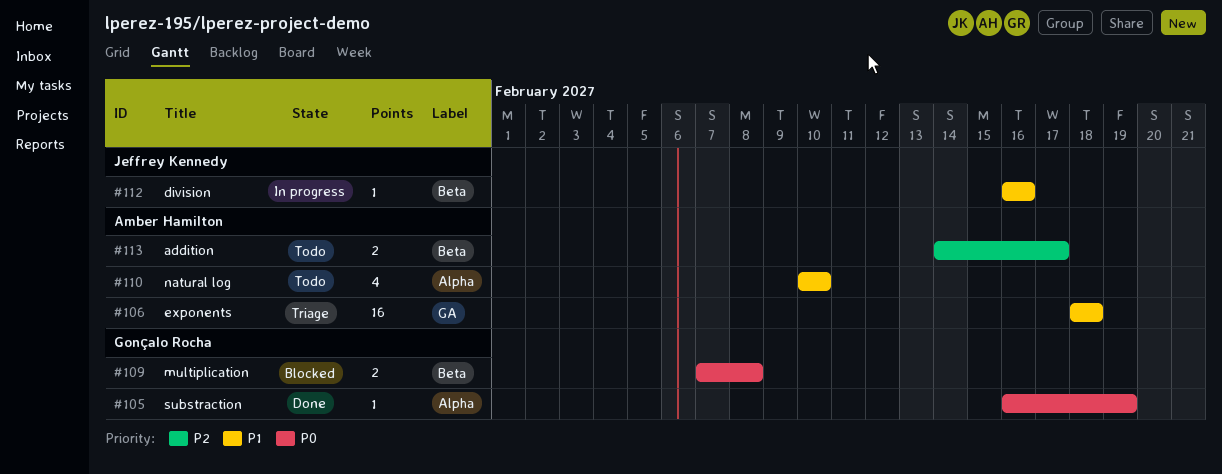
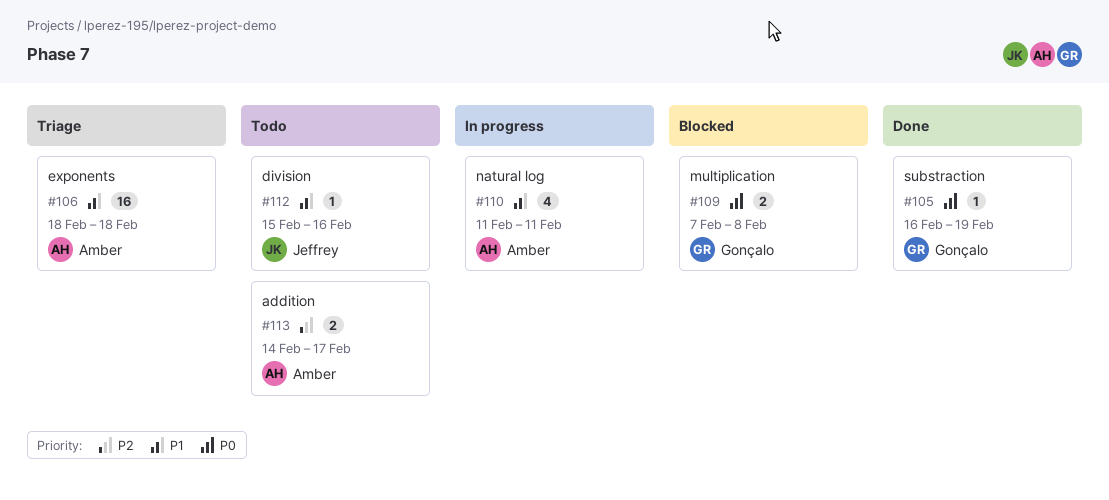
#110, status: Todo -> In progress
#110, start: Feb 10 -> Feb 11
#110, due: Feb 10 -> Feb 11
#112, status: In progress -> Todo
#112, start: Feb 16 -> Feb 15

